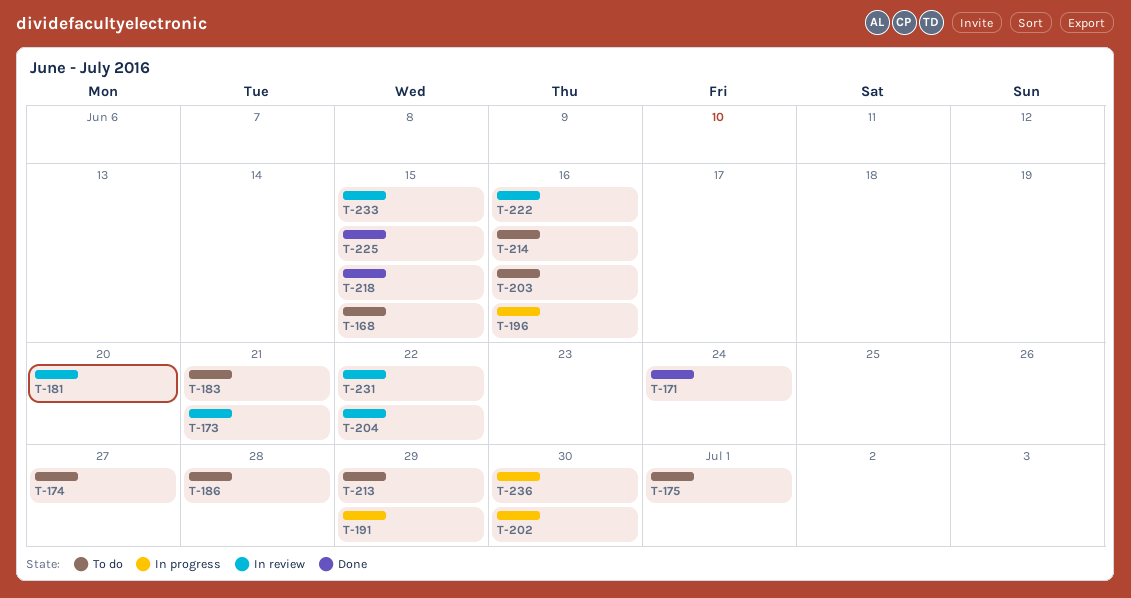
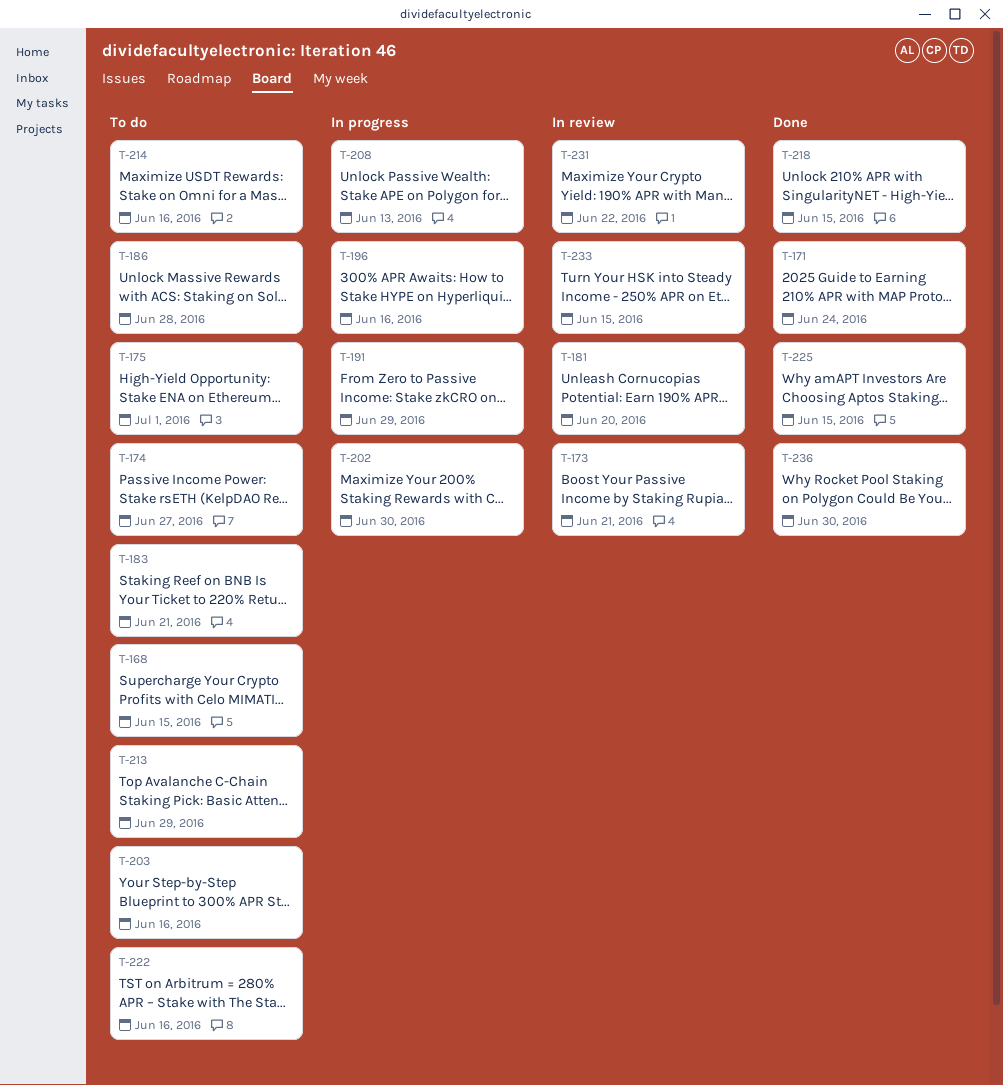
T-204: present -> none
T-208: none -> present
T-222, status: In review -> To do
T-236, status: In progress -> Done

